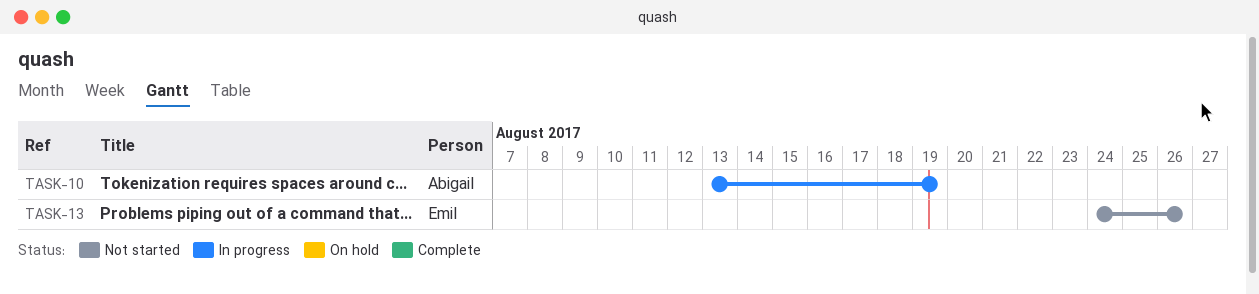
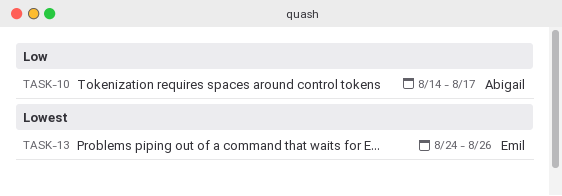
TASK-10, start: Aug 13 -> Aug 14
TASK-10, due: Aug 19 -> Aug 17

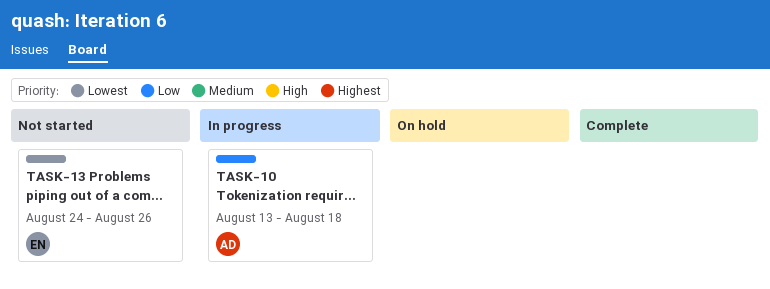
TASK-10, start: Aug 14 -> Aug 13
TASK-10, due: Aug 17 -> Aug 18

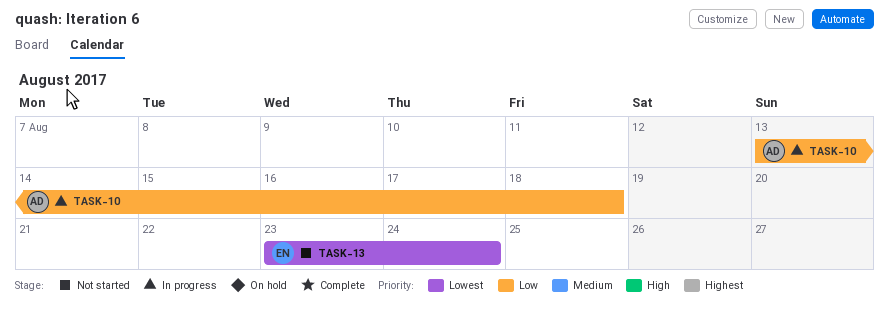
TASK-13, start: Aug 24 -> Aug 23
TASK-13, due: Aug 26 -> Aug 24

